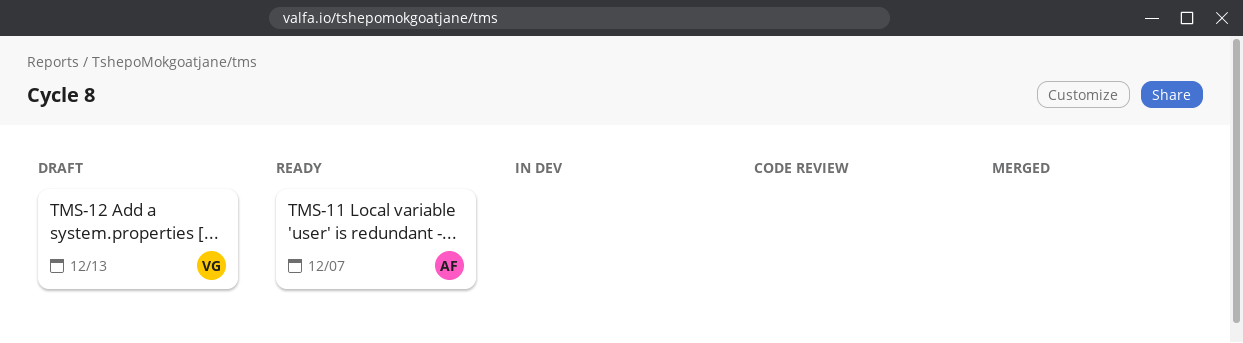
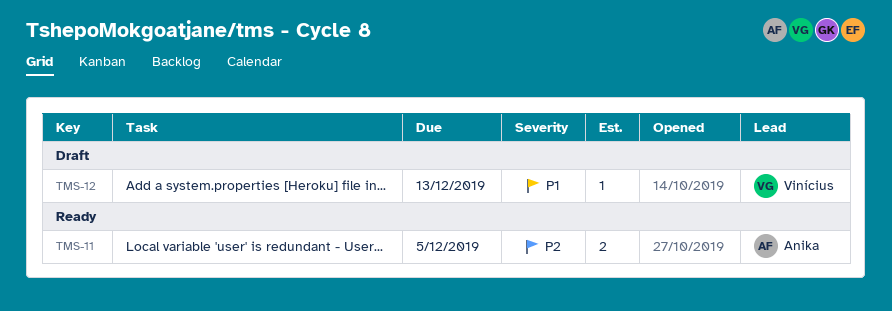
TMS-11, due: Dec 7 -> Dec 5

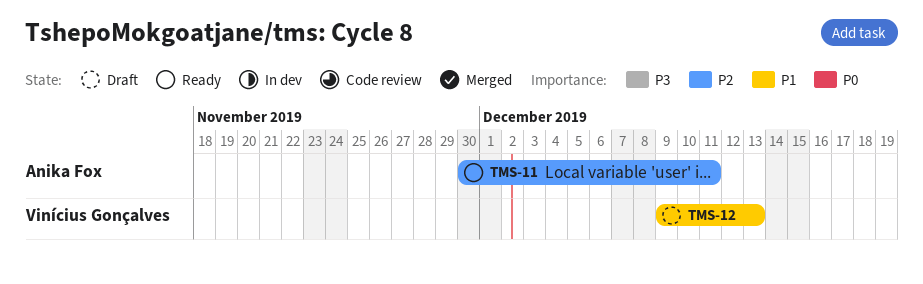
TMS-11, due: Dec 5 -> Dec 11

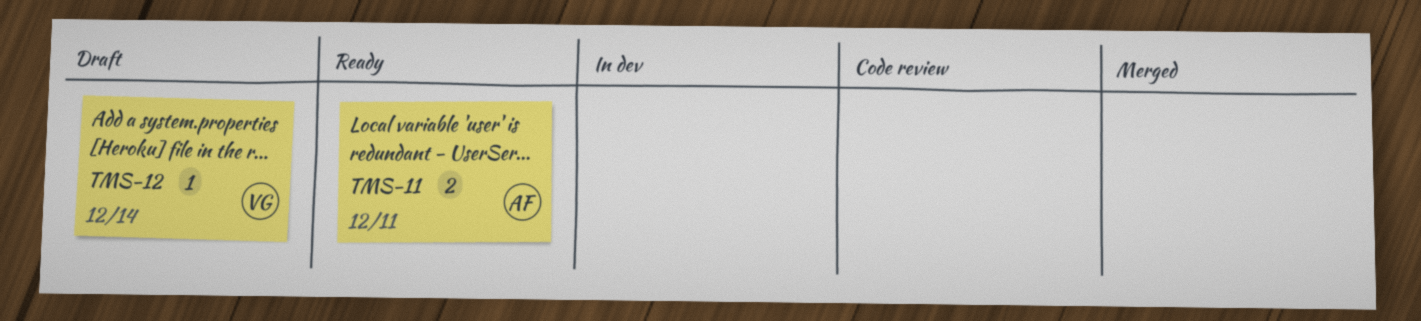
TMS-12, due: Dec 13 -> Dec 14

